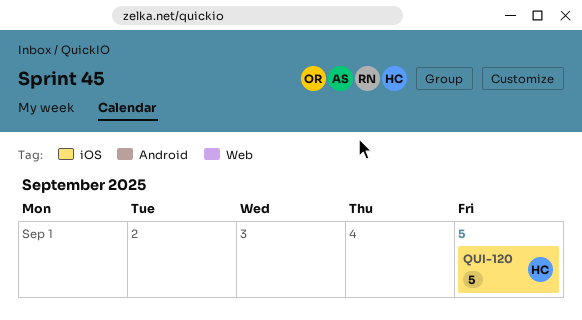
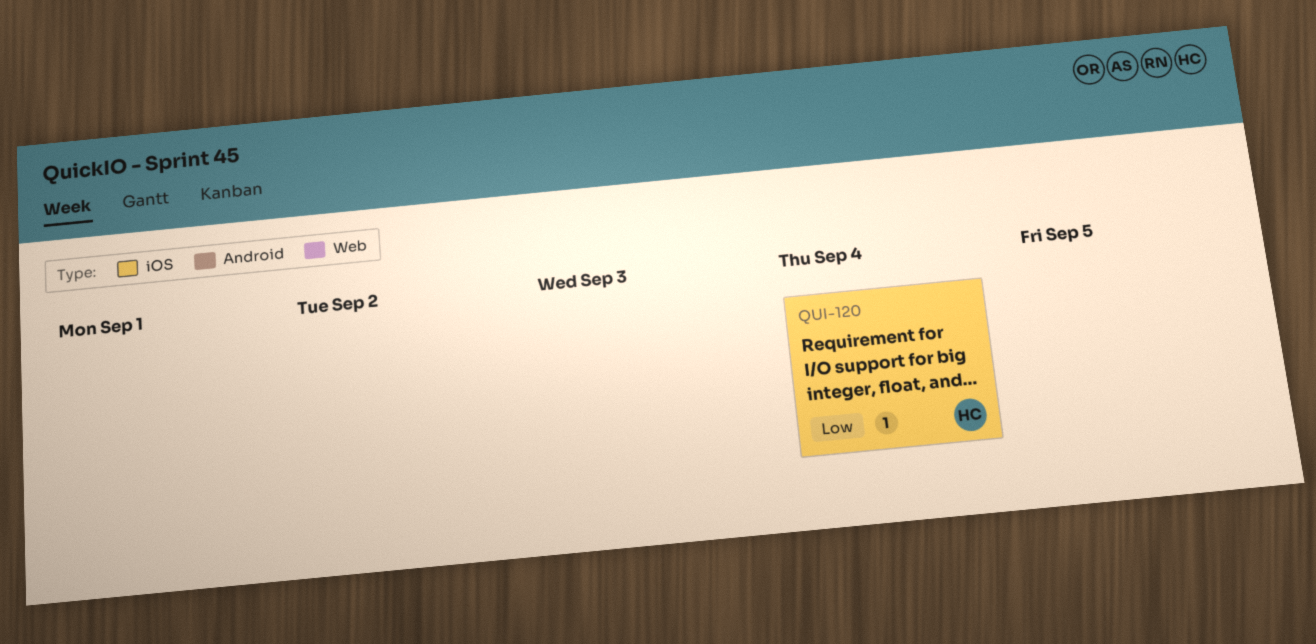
QUI-120, estimate: 5 -> 1
QUI-120, due: Sep 5 -> Sep 4

